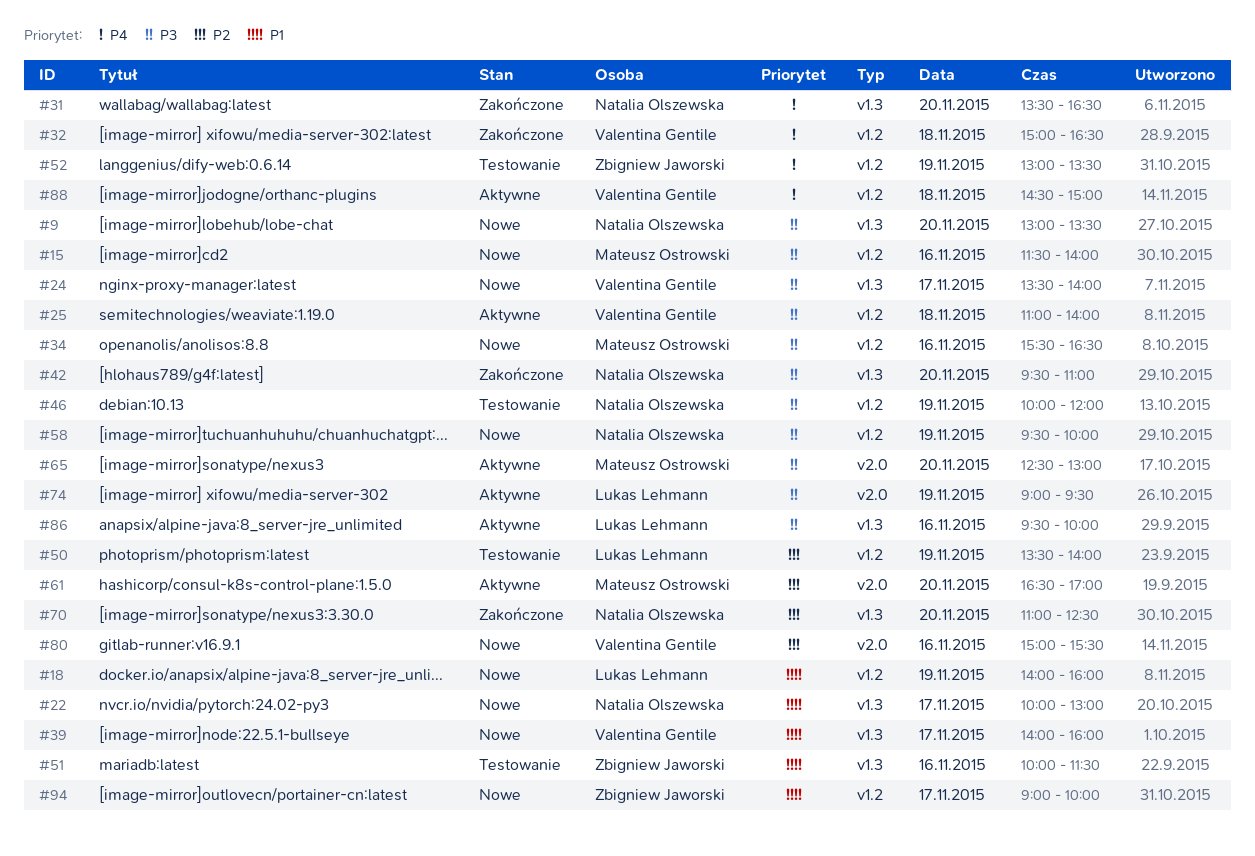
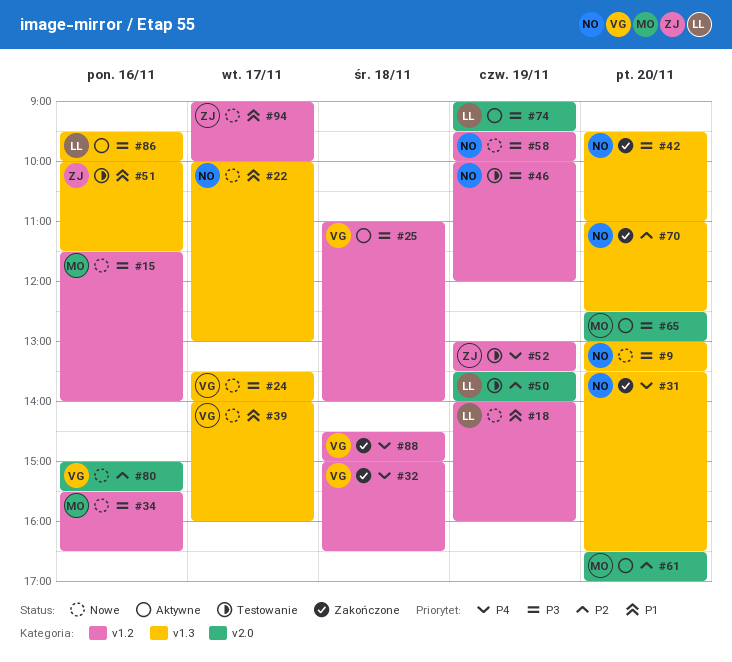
#50, label: v1.2 -> v2.0
#88, status: Aktywne -> Zakończone

